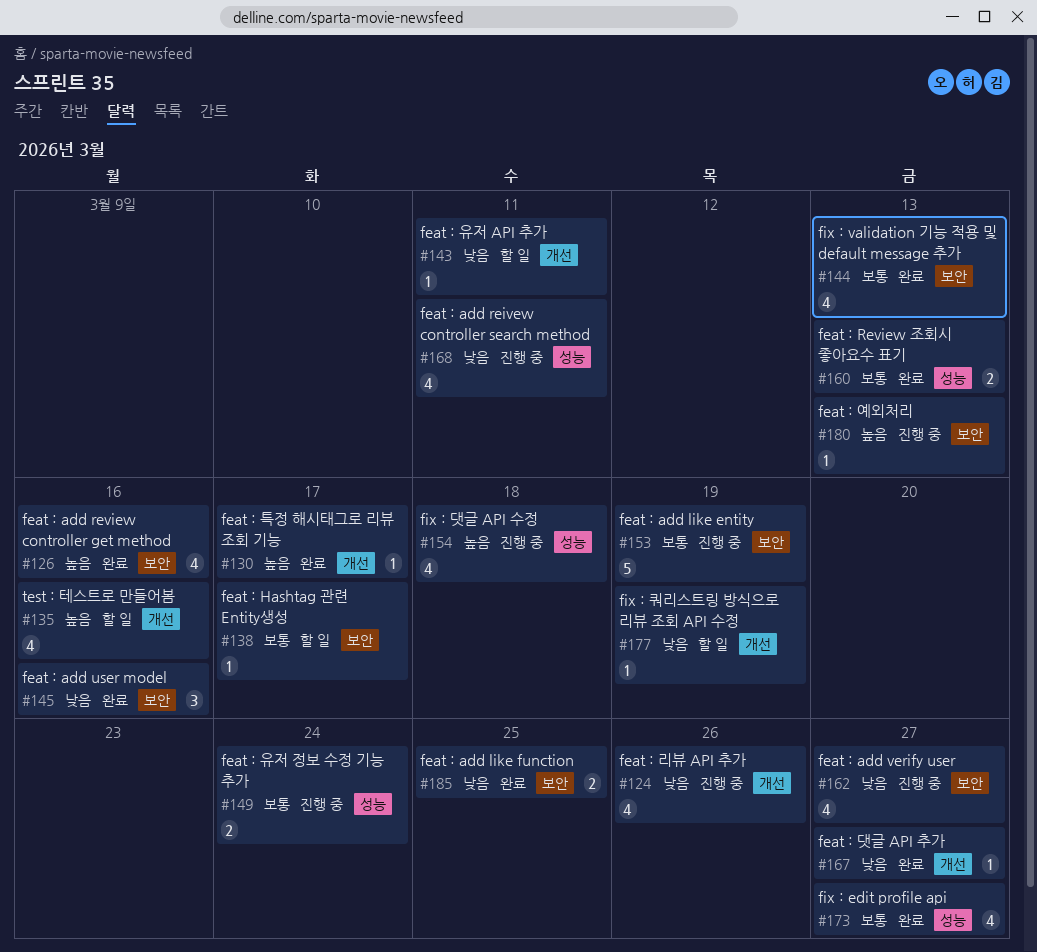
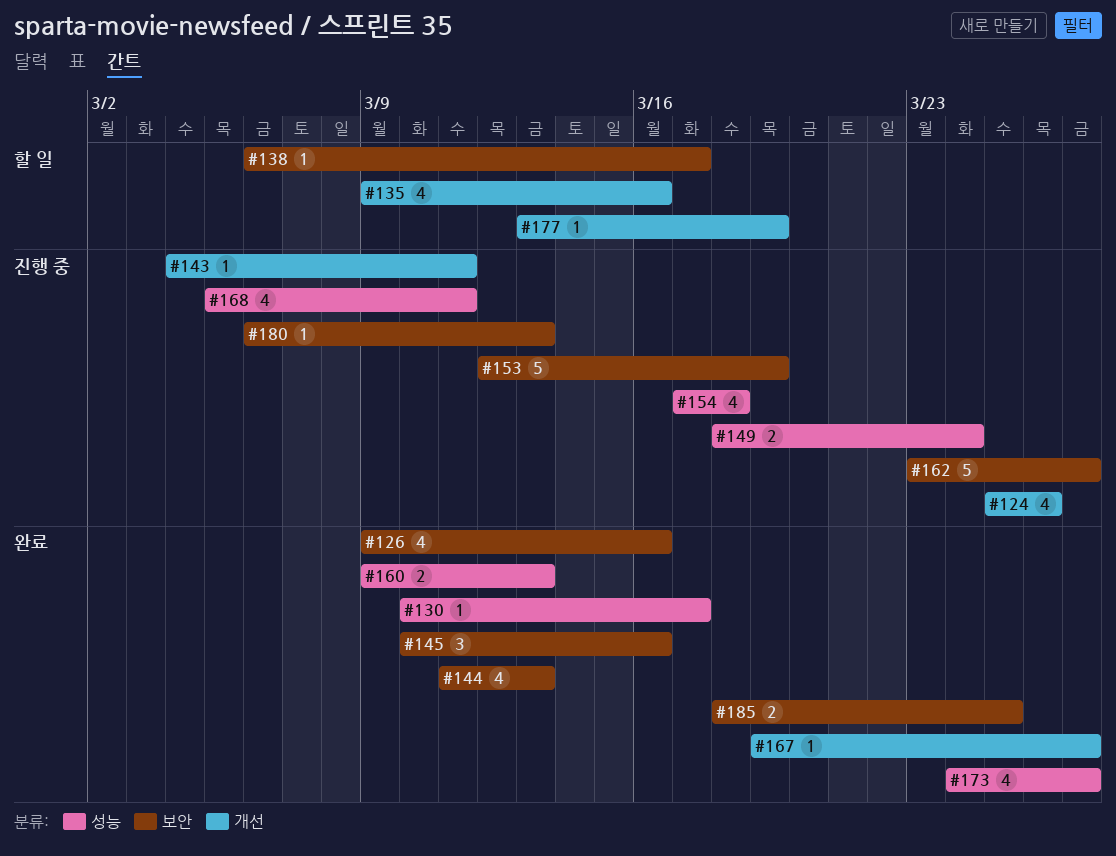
#130, label: 개선 -> 성능
#143, status: 할 일 -> 진행 중
#162, estimate: 4 -> 5

